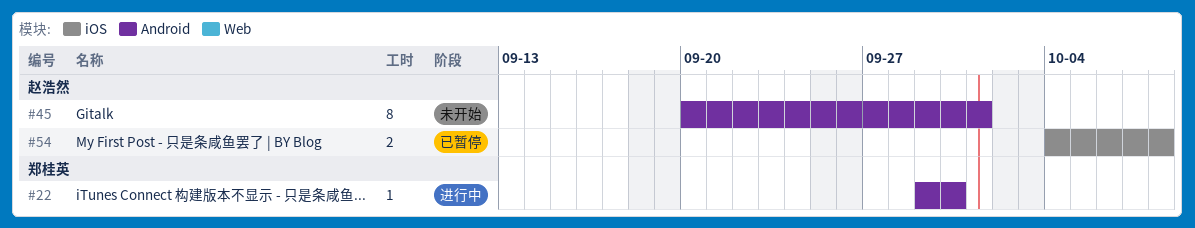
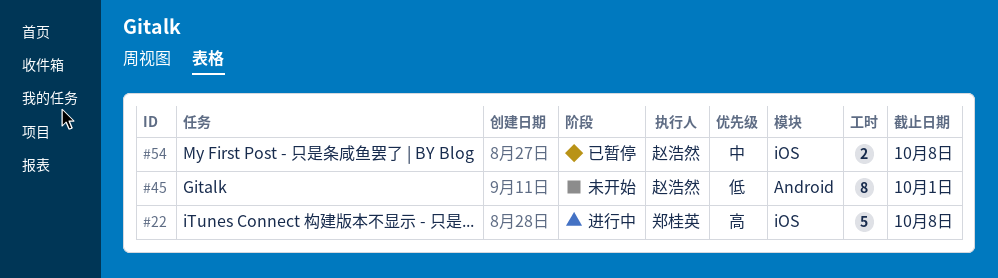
#22, label: Android -> iOS
#22, estimate: 1 -> 5
#22, due: Sep 30 -> Oct 8

